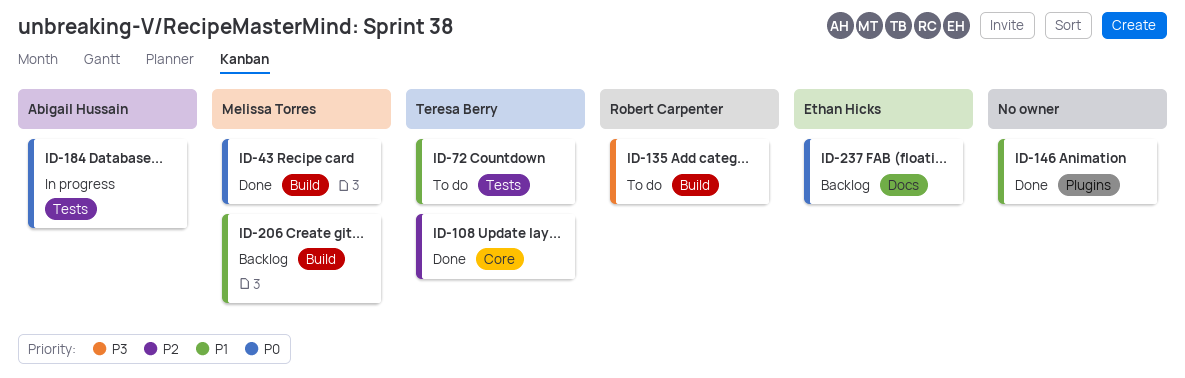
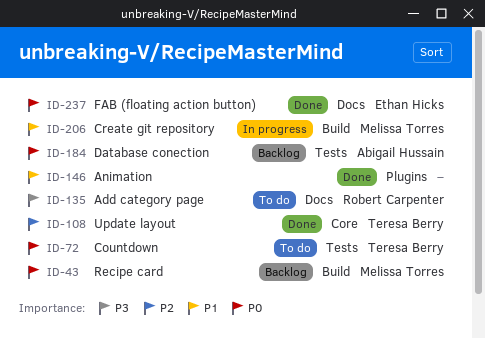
ID-43, status: Done -> Backlog
ID-72, priority: P1 -> P0
ID-135, label: Build -> Docs
ID-184, status: In progress -> Backlog
ID-206, status: Backlog -> In progress
ID-237, status: Backlog -> Done

